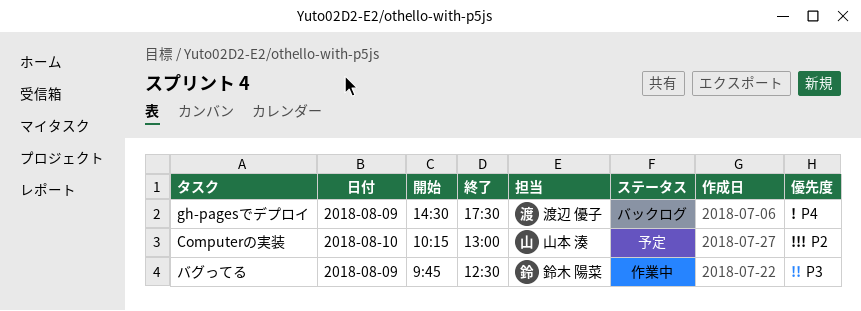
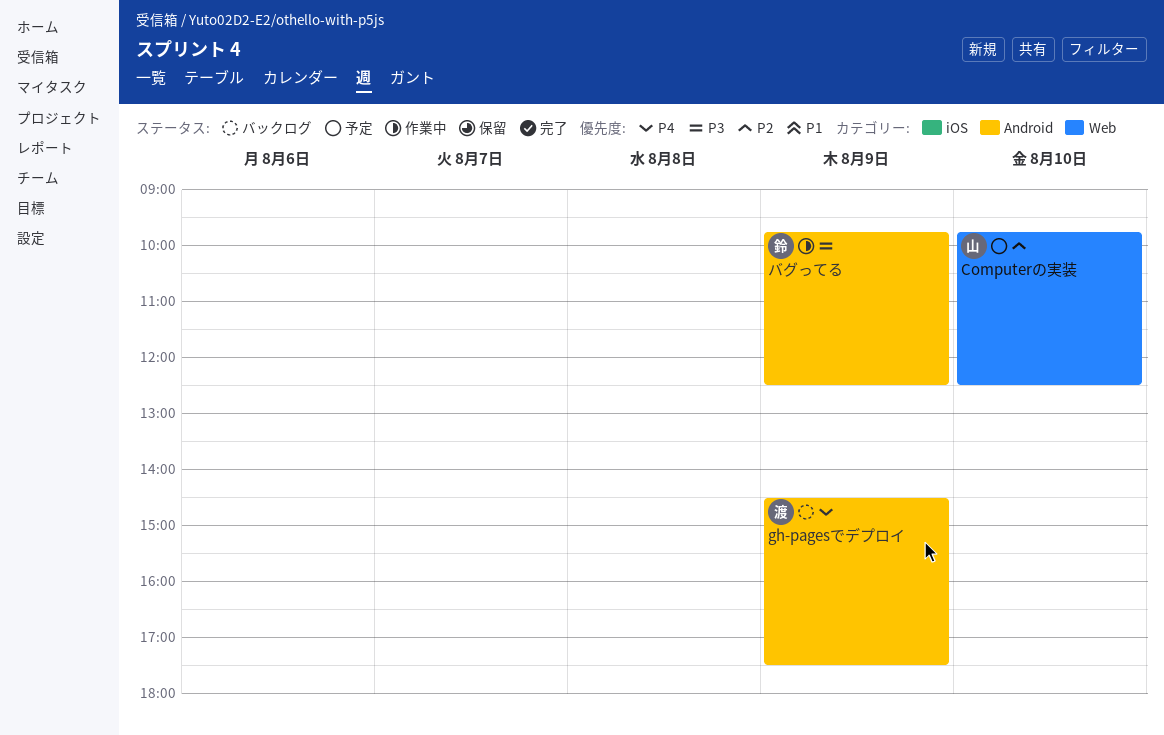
Computerの実装, begins: 10:15 -> 09:45
Computerの実装, ends: 13:00 -> 12:30

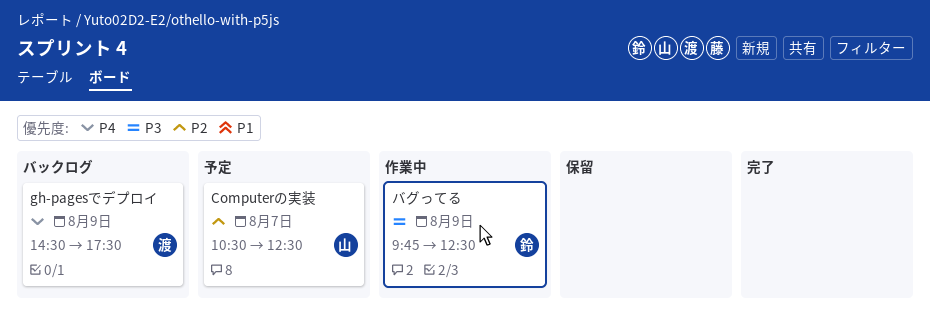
Computerの実装, day: Aug 10 -> Aug 7
Computerの実装, begins: 09:45 -> 10:30

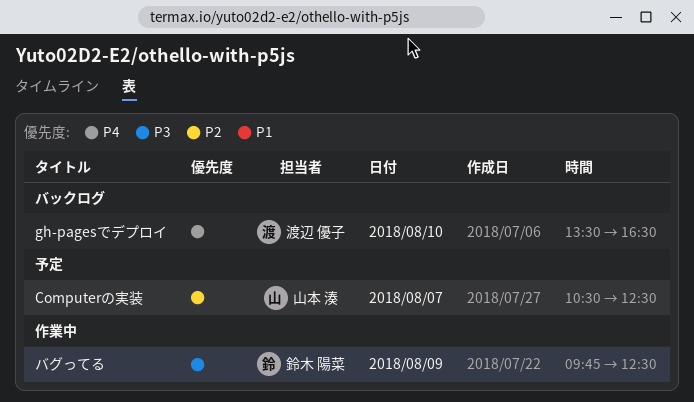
gh-pagesでデプロイ, day: Aug 9 -> Aug 10
gh-pagesでデプロイ, begins: 14:30 -> 13:30
gh-pagesでデプロイ, ends: 17:30 -> 16:30

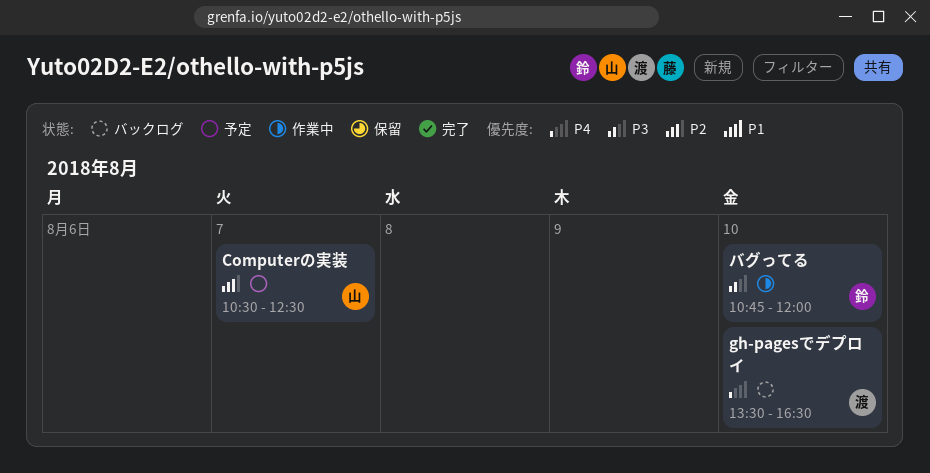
バグってる, day: Aug 9 -> Aug 10
バグってる, begins: 09:45 -> 10:45
バグってる, ends: 12:30 -> 12:00

